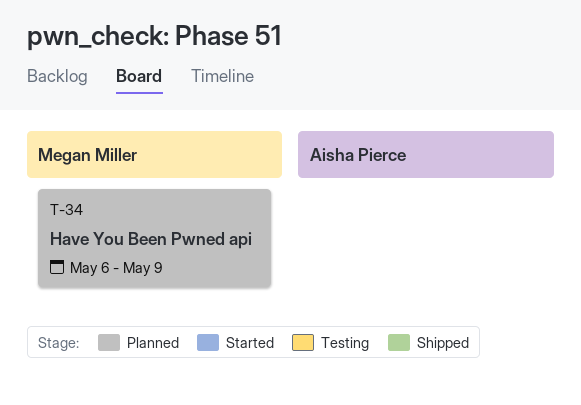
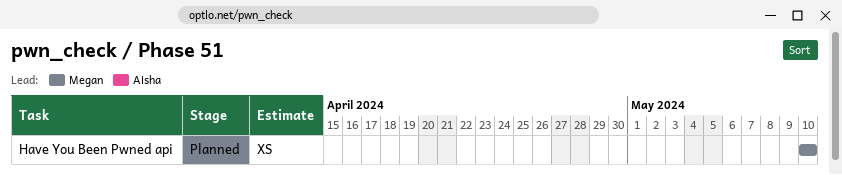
Have You Been Pwned api, start: May 6 -> May 10
Have You Been Pwned api, due: May 9 -> May 10

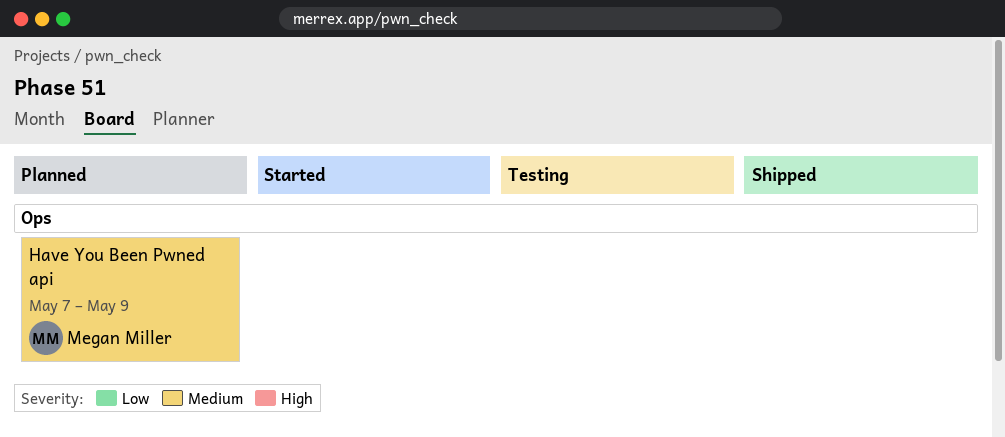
Have You Been Pwned api, start: May 10 -> May 7
Have You Been Pwned api, due: May 10 -> May 9

